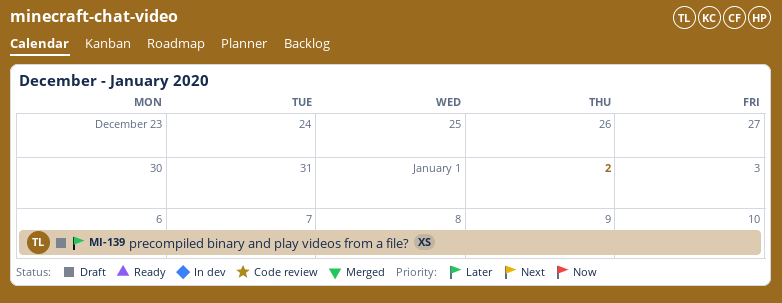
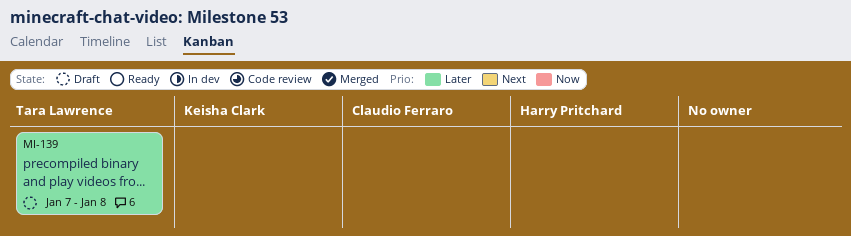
MI-139, start: Jan 6 -> Jan 7
MI-139, due: Jan 10 -> Jan 8

